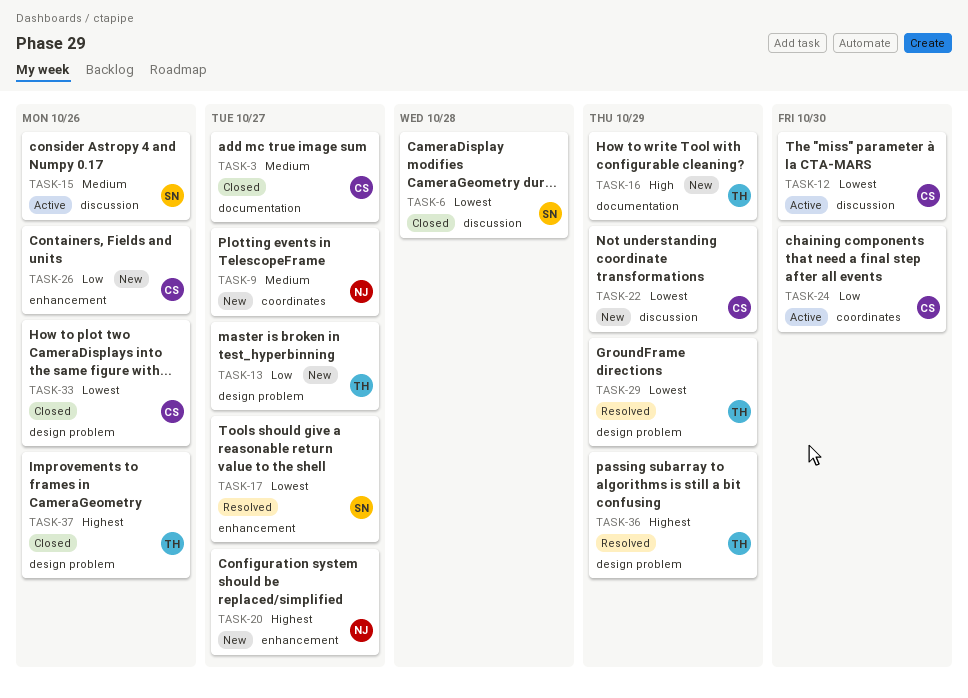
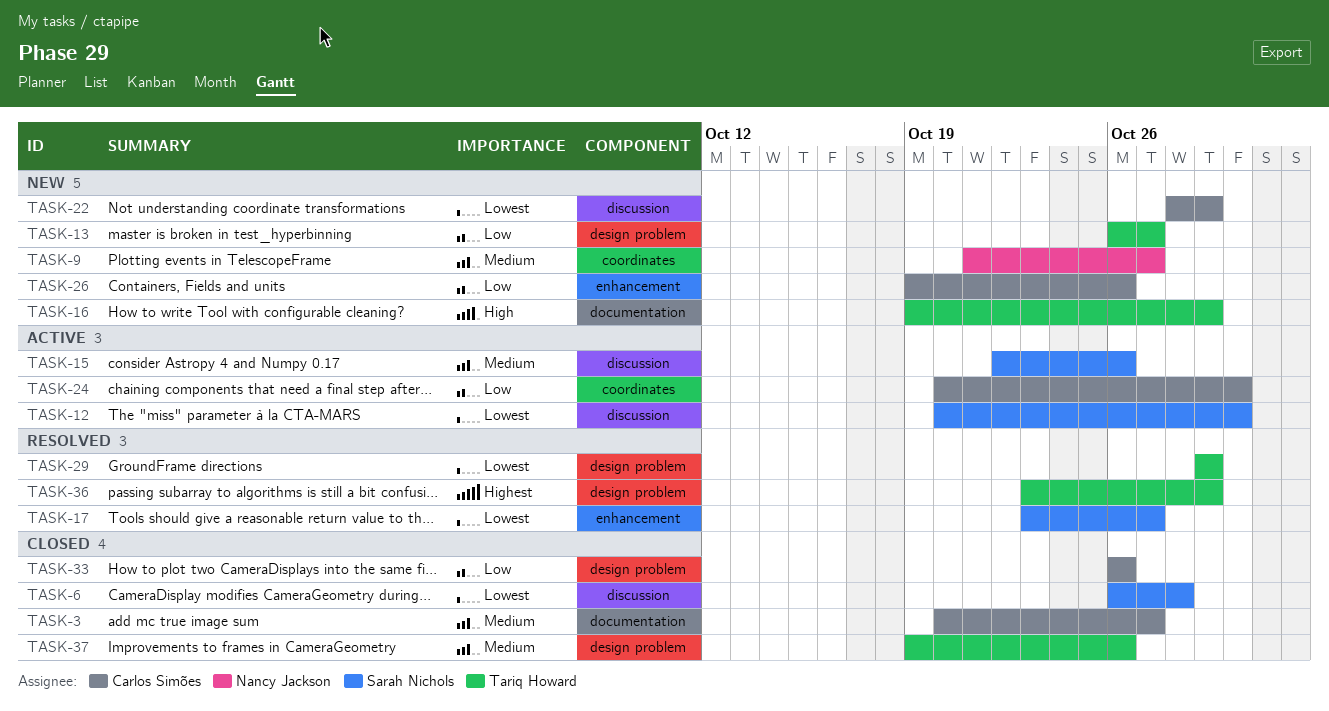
TASK-12, owner: Carlos Simões -> Sarah Nichols
TASK-20: present -> none
TASK-33, priority: Lowest -> Low
TASK-37, priority: Highest -> Medium

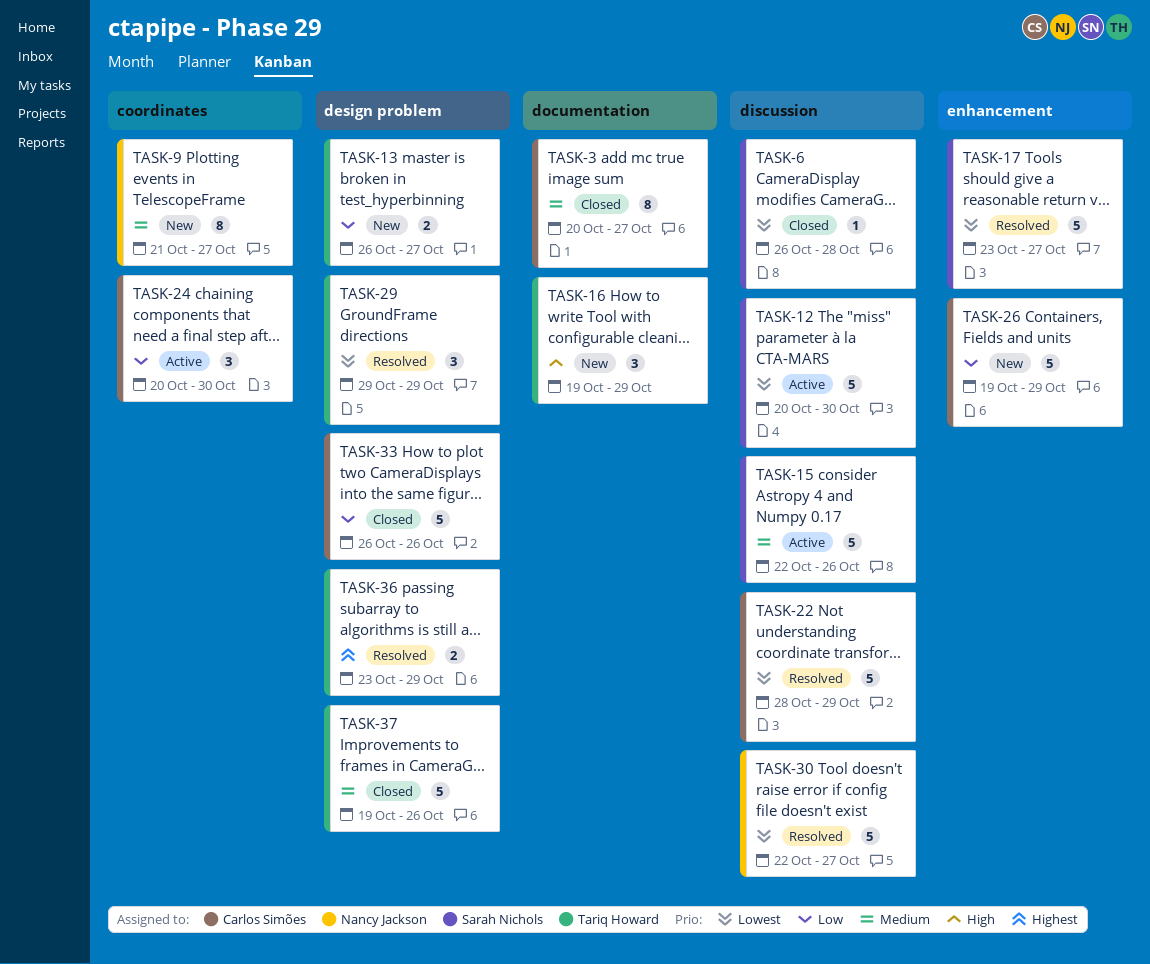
TASK-22, status: New -> Resolved
TASK-26, due: Oct 26 -> Oct 29
TASK-30: none -> present

